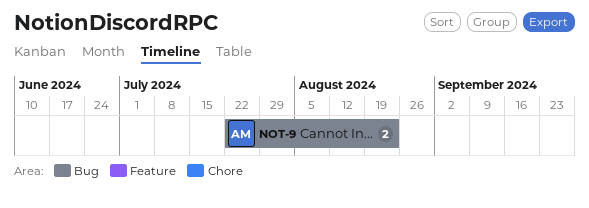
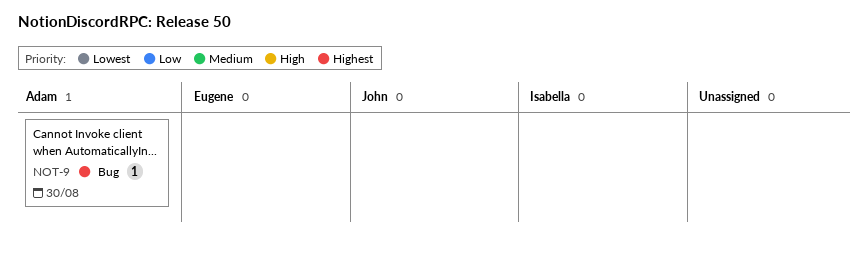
NOT-9, estimate: 2 -> 1
NOT-9, due: Aug 23 -> Aug 30

